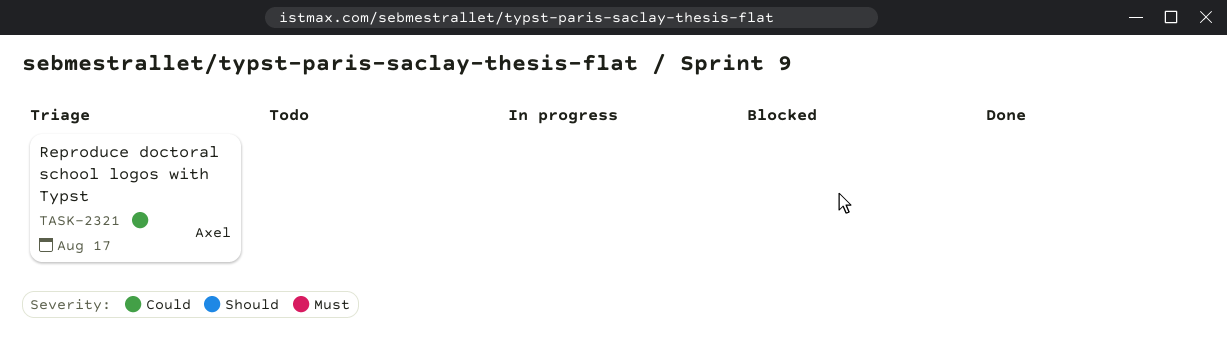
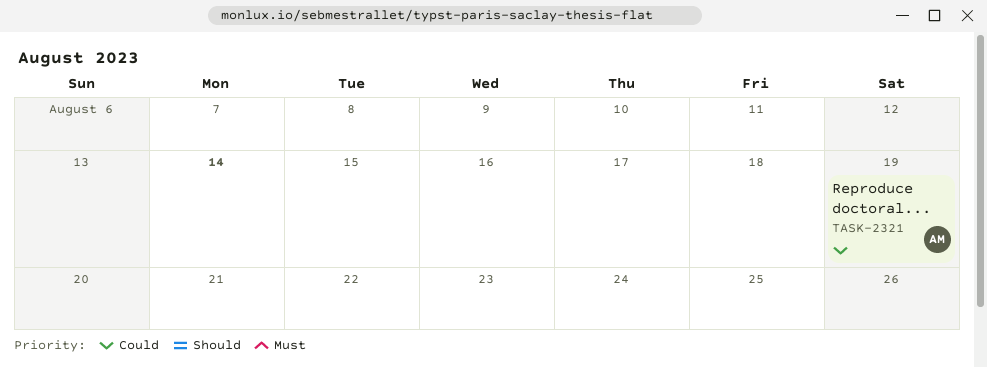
TASK-2321, due: Aug 17 -> Aug 19

